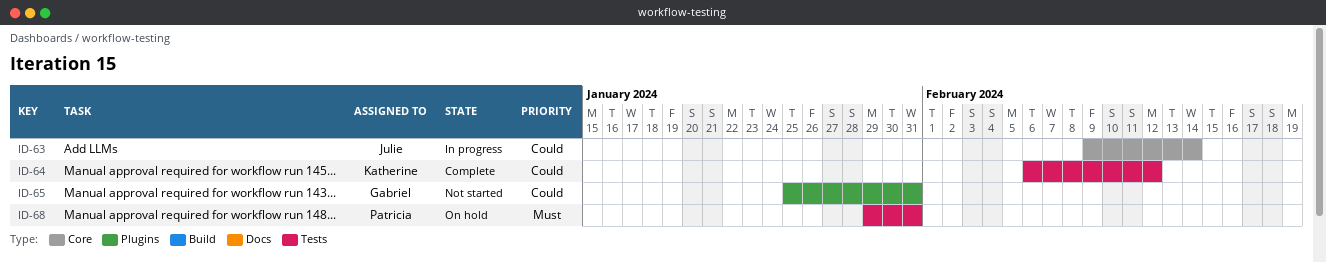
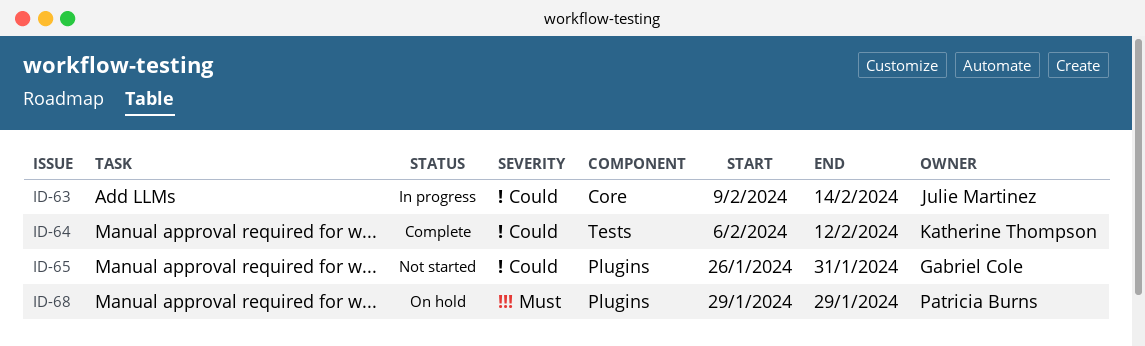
ID-65, start: Jan 25 -> Jan 26
ID-68, label: Tests -> Plugins
ID-68, due: Jan 31 -> Jan 29

